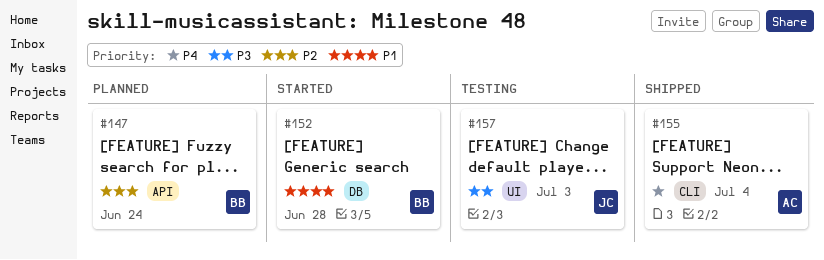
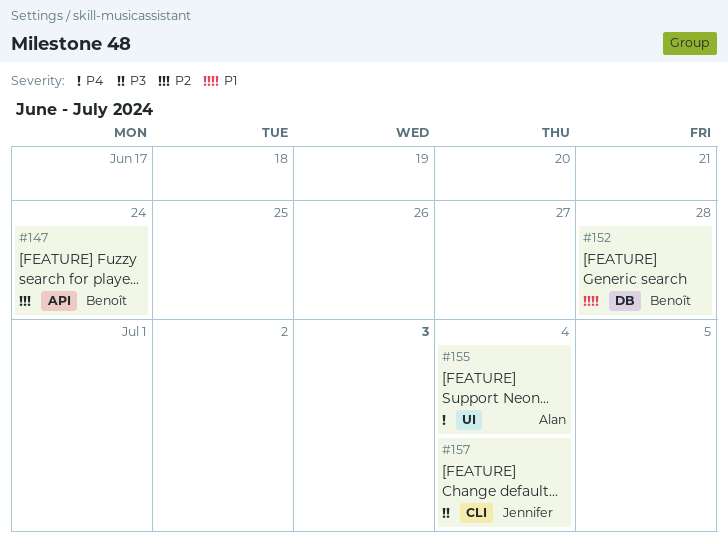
#155, label: CLI -> UI
#157, label: UI -> CLI
#157, due: Jul 3 -> Jul 4

